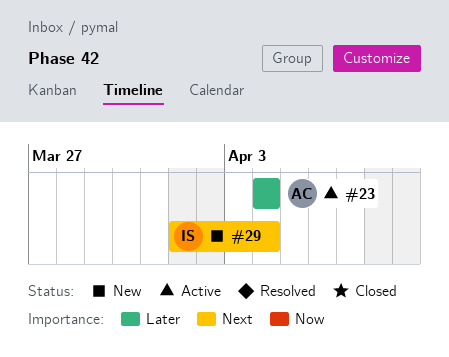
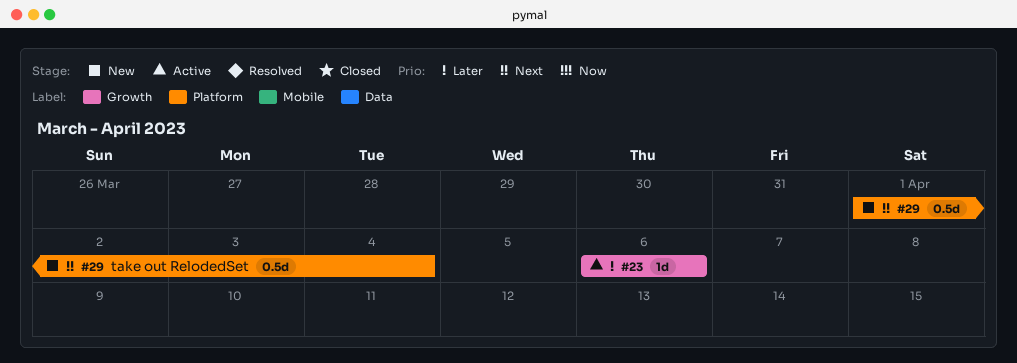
#23, start: Apr 4 -> Apr 6
#23, due: Apr 4 -> Apr 6

